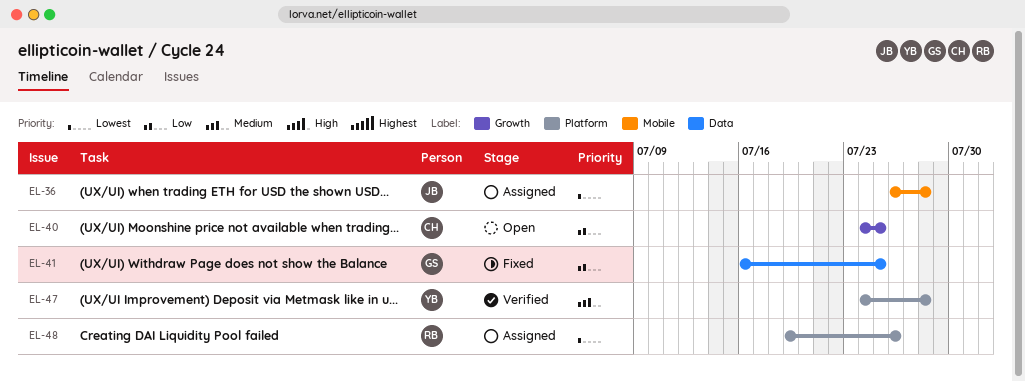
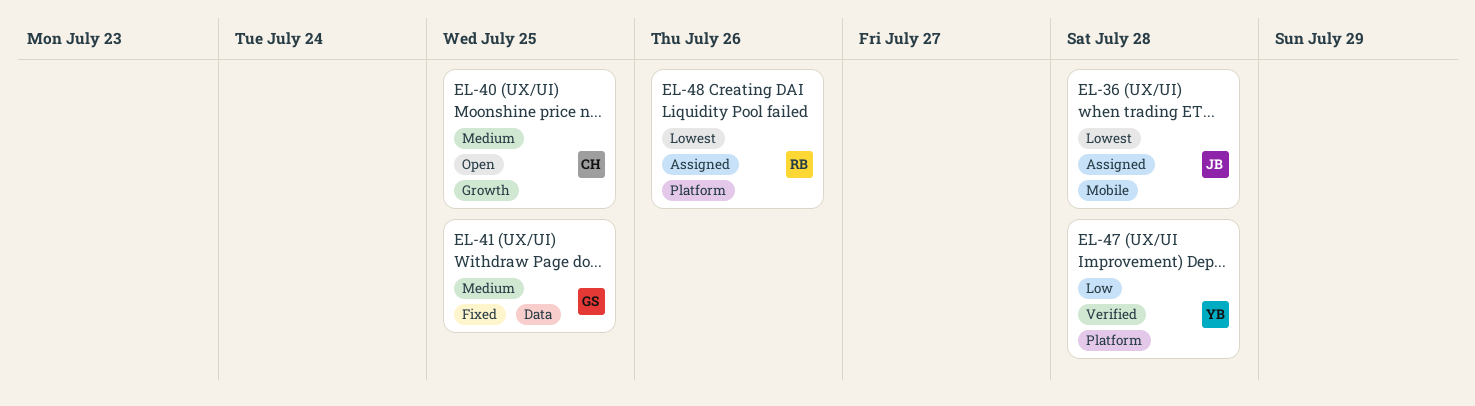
EL-40, priority: Low -> Medium
EL-41, priority: Low -> Medium
EL-47, priority: Medium -> Low

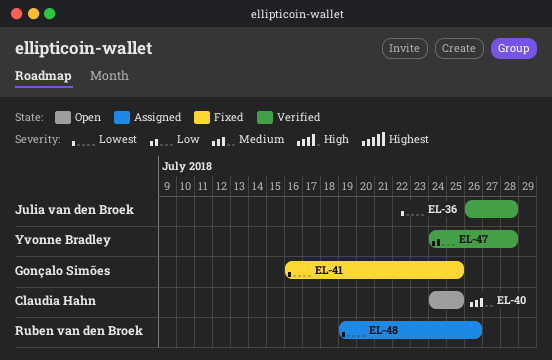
EL-36, status: Assigned -> Verified
EL-41, priority: Medium -> Lowest

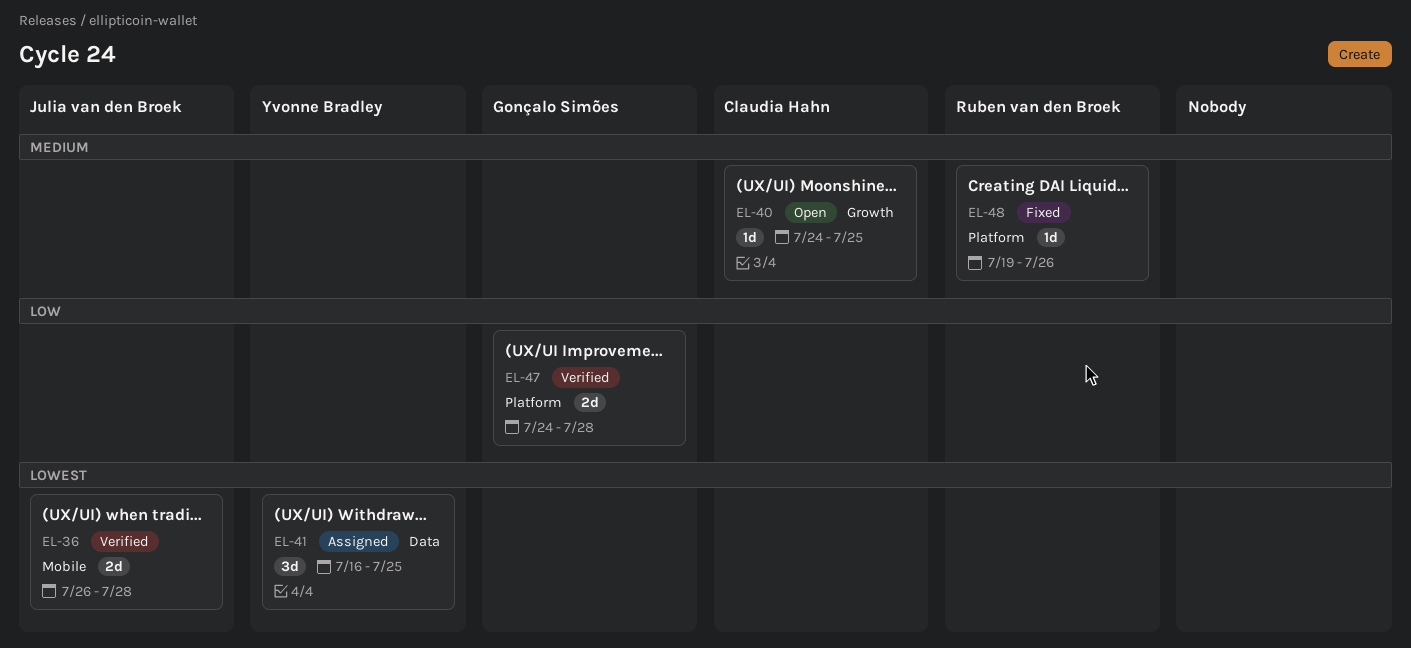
EL-41, status: Fixed -> Assigned
EL-41, owner: Gonçalo Simões -> Yvonne Bradley
EL-47, owner: Yvonne Bradley -> Gonçalo Simões
EL-48, status: Assigned -> Fixed
EL-48, priority: Lowest -> Medium

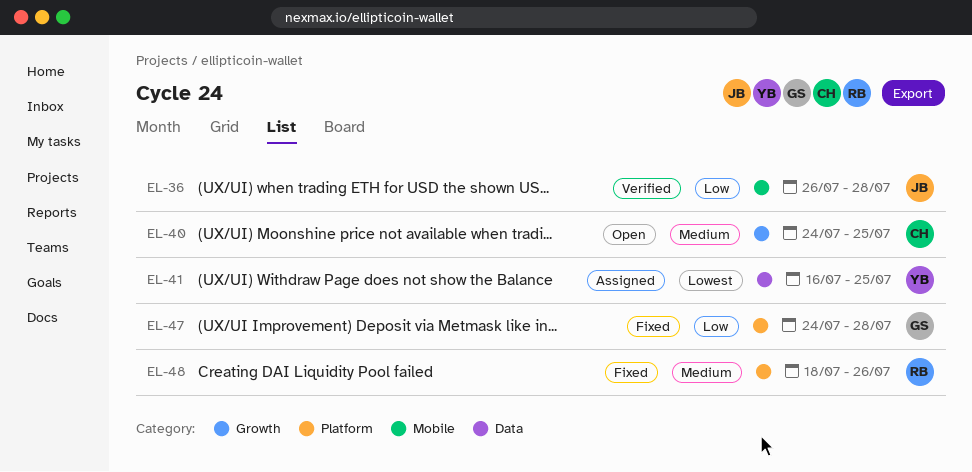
EL-36, priority: Lowest -> Low
EL-47, status: Verified -> Fixed
EL-48, start: Jul 19 -> Jul 18

